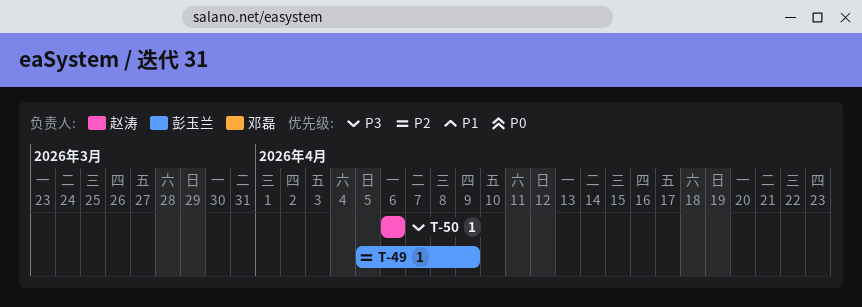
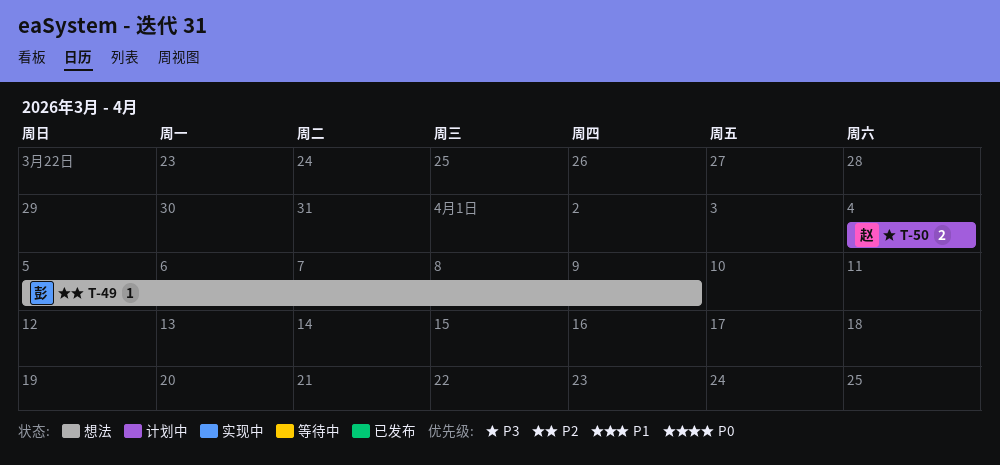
T-50, estimate: 1 -> 2
T-50, start: Apr 6 -> Apr 4
T-50, due: Apr 6 -> Apr 4

